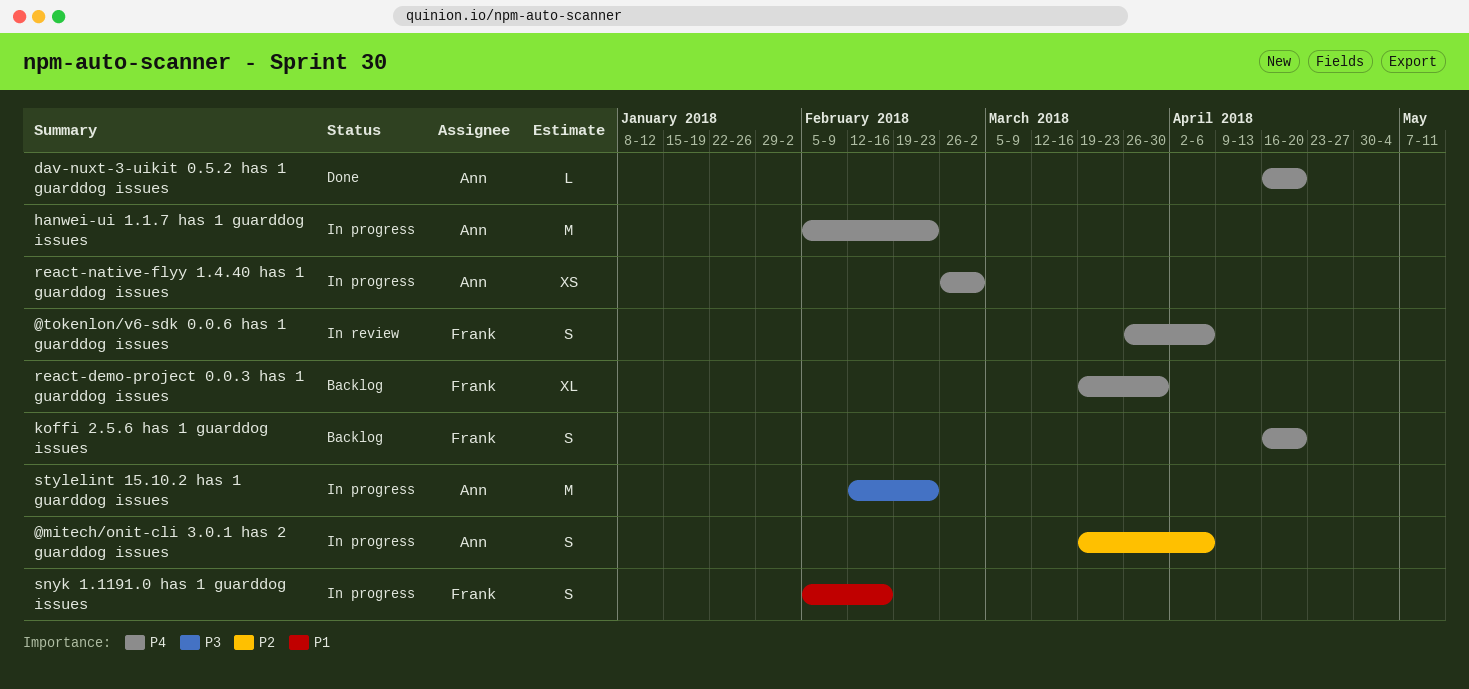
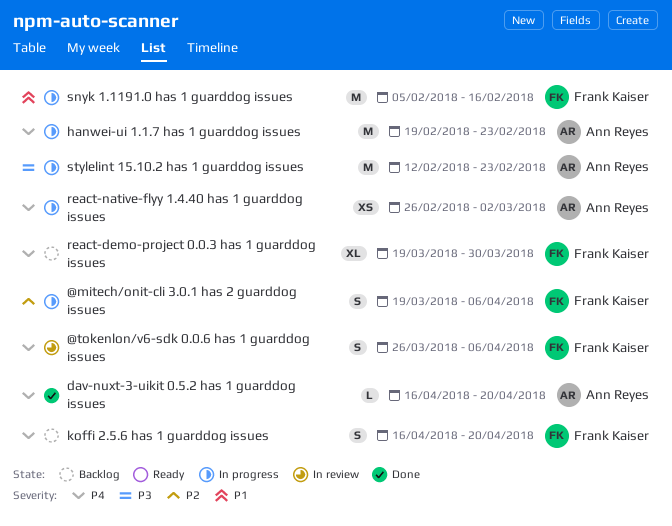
@mitech/onit-cli 3.0.1 has 2 guarddog issues, owner: Ann Reyes -> Frank Kaiser
hanwei-ui 1.1.7 has 1 guarddog issues, start: Feb 5 -> Feb 19
snyk 1.1191.0 has 1 guarddog issues, estimate: S -> M

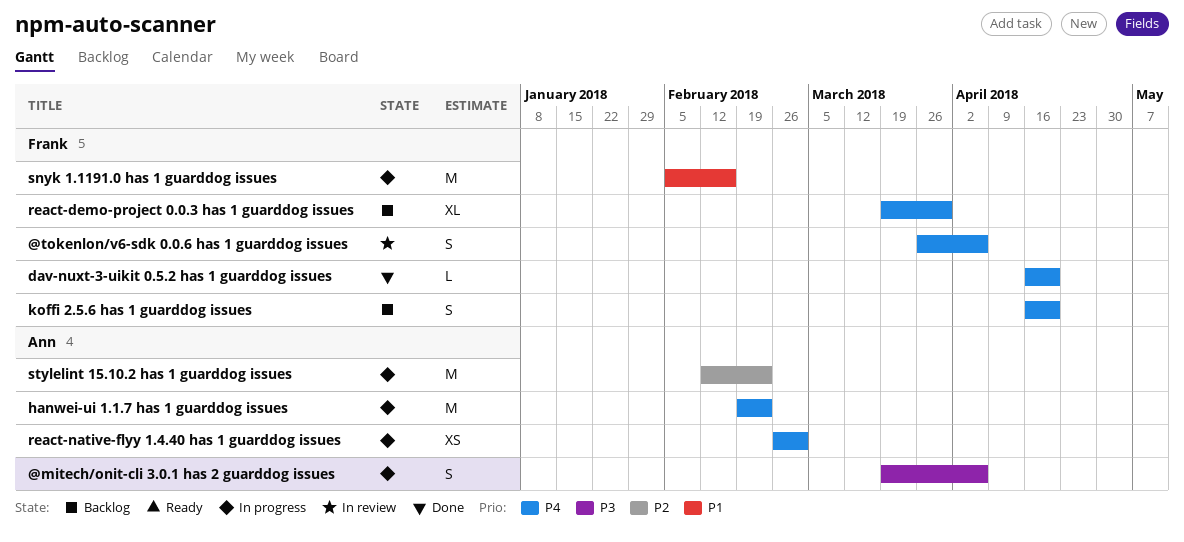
@mitech/onit-cli 3.0.1 has 2 guarddog issues, owner: Frank Kaiser -> Ann Reyes
@mitech/onit-cli 3.0.1 has 2 guarddog issues, priority: P2 -> P3
dav-nuxt-3-uikit 0.5.2 has 1 guarddog issues, owner: Ann Reyes -> Frank Kaiser
stylelint 15.10.2 has 1 guarddog issues, priority: P3 -> P2

